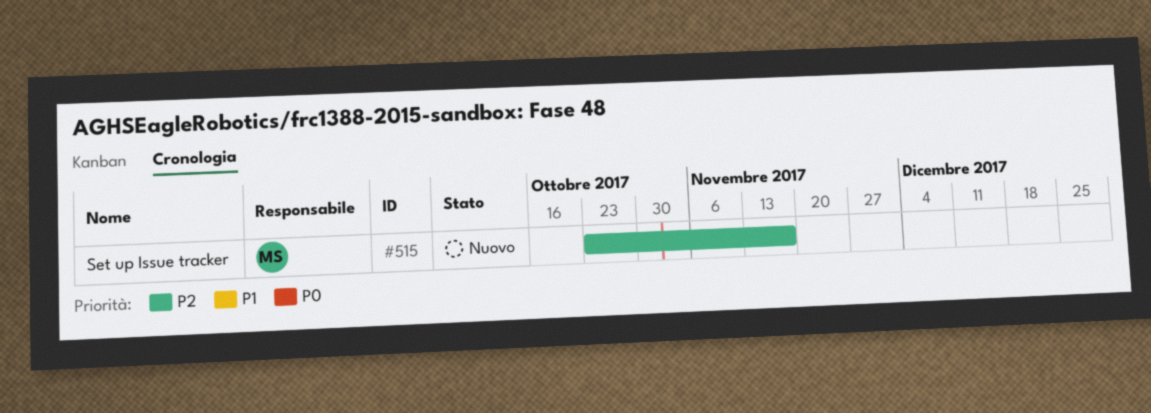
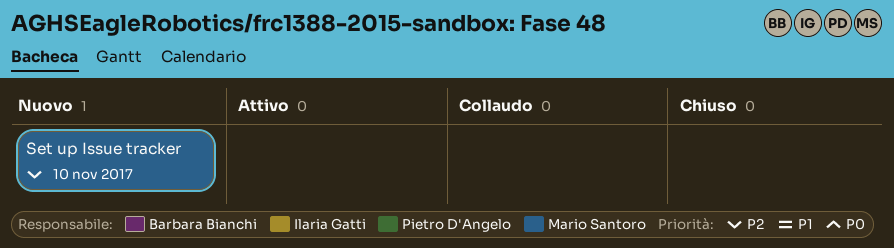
Set up Issue tracker, due: Nov 17 -> Nov 10

